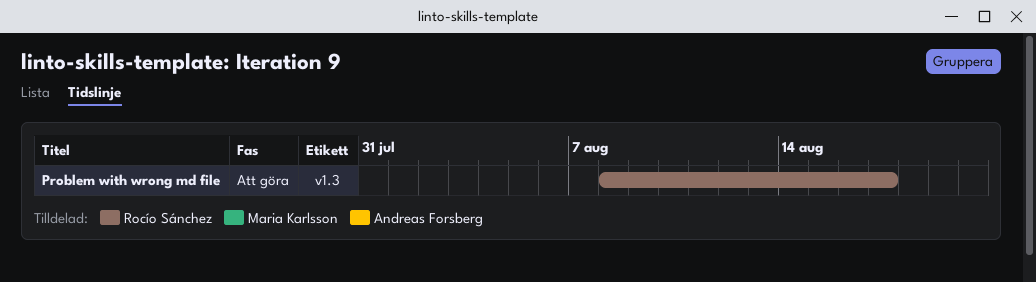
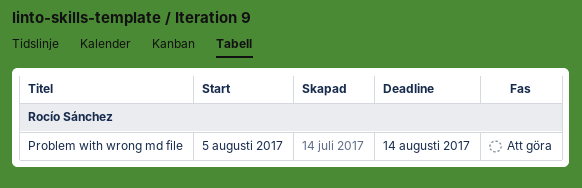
Problem with wrong md file, start: Aug 8 -> Aug 5
Problem with wrong md file, due: Aug 17 -> Aug 14

